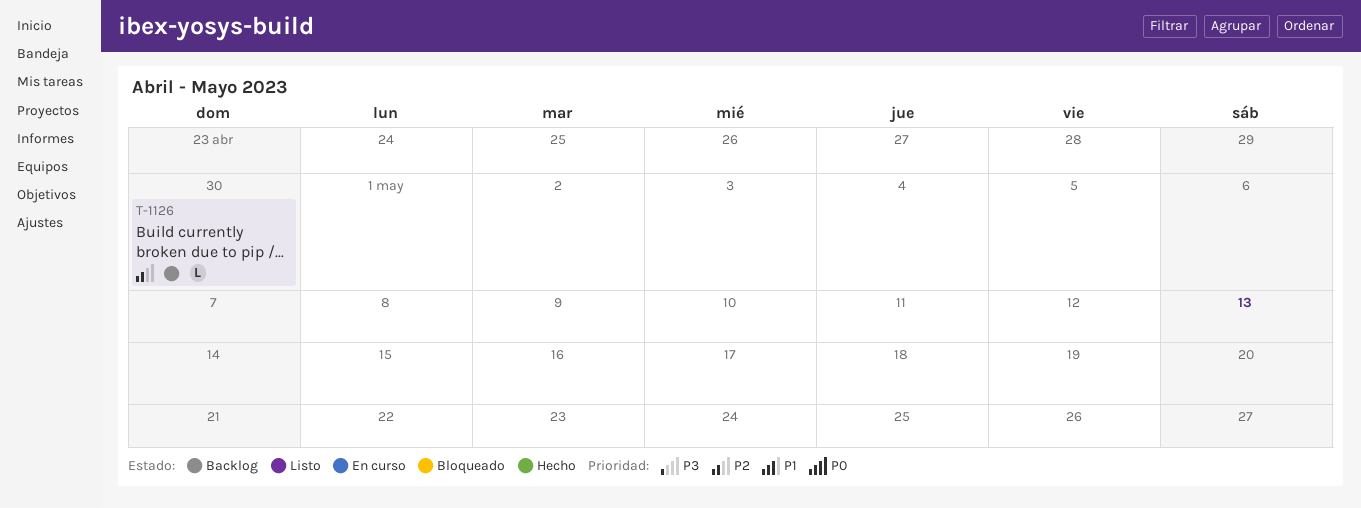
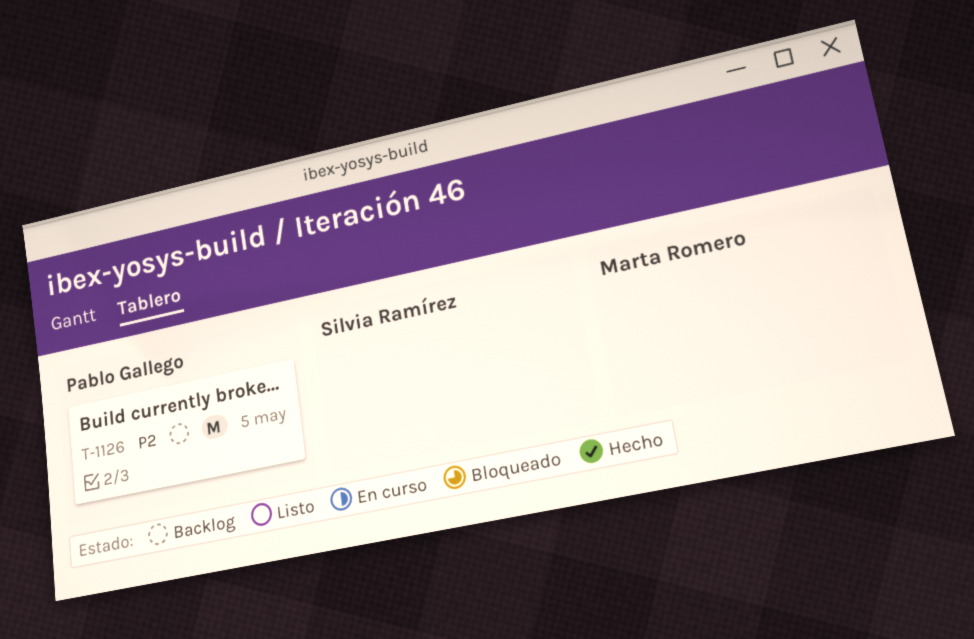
T-1126, estimate: L -> M
T-1126, due: Apr 30 -> May 5

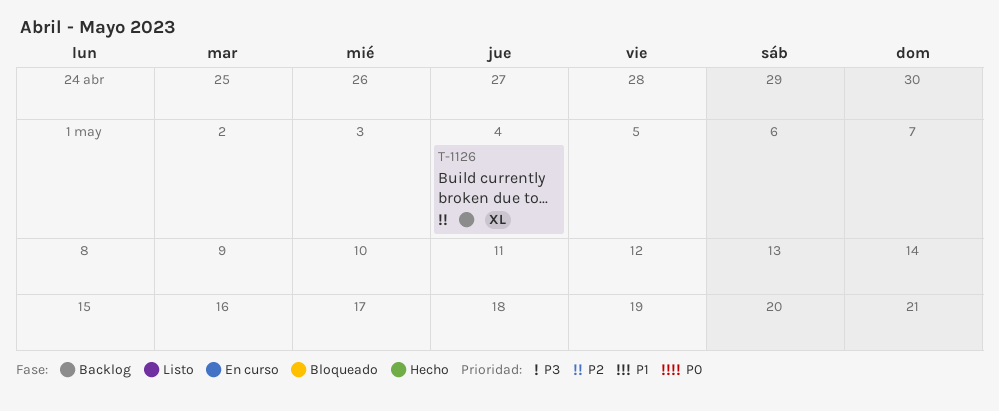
T-1126, estimate: M -> XL
T-1126, due: May 5 -> May 4

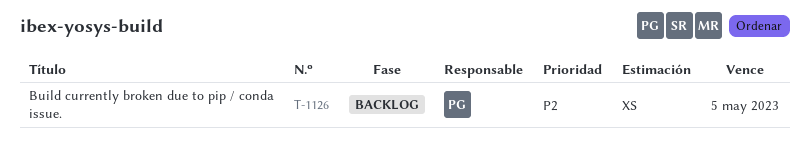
T-1126, estimate: XL -> XS
T-1126, due: May 4 -> May 5

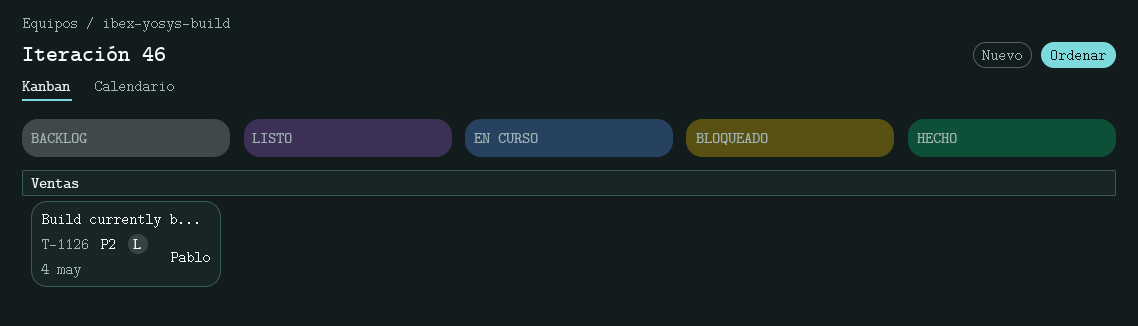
T-1126, estimate: XS -> L
T-1126, due: May 5 -> May 4

